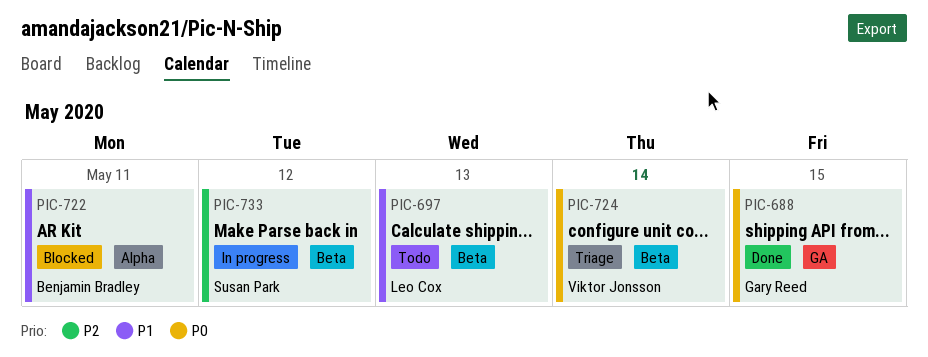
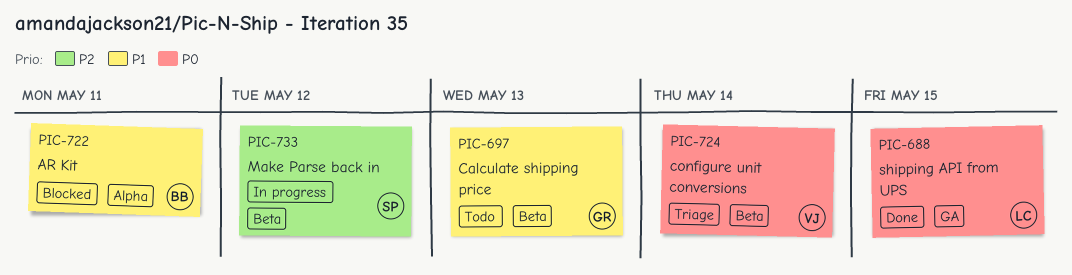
PIC-688, owner: Gary Reed -> Leo Cox
PIC-697, owner: Leo Cox -> Gary Reed

